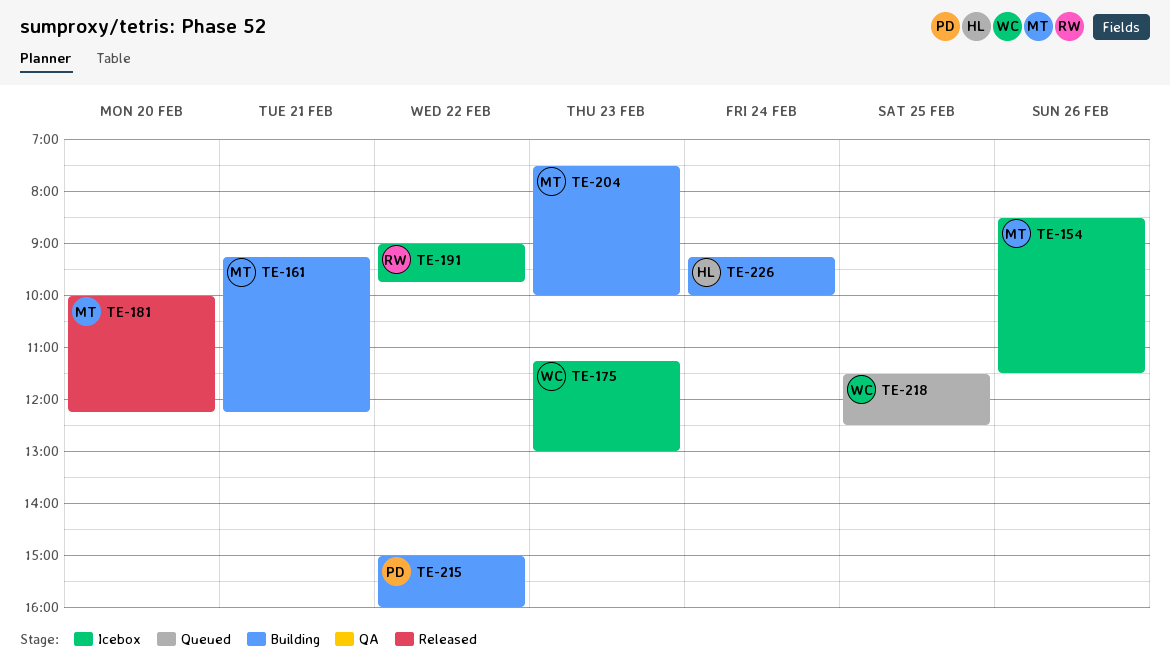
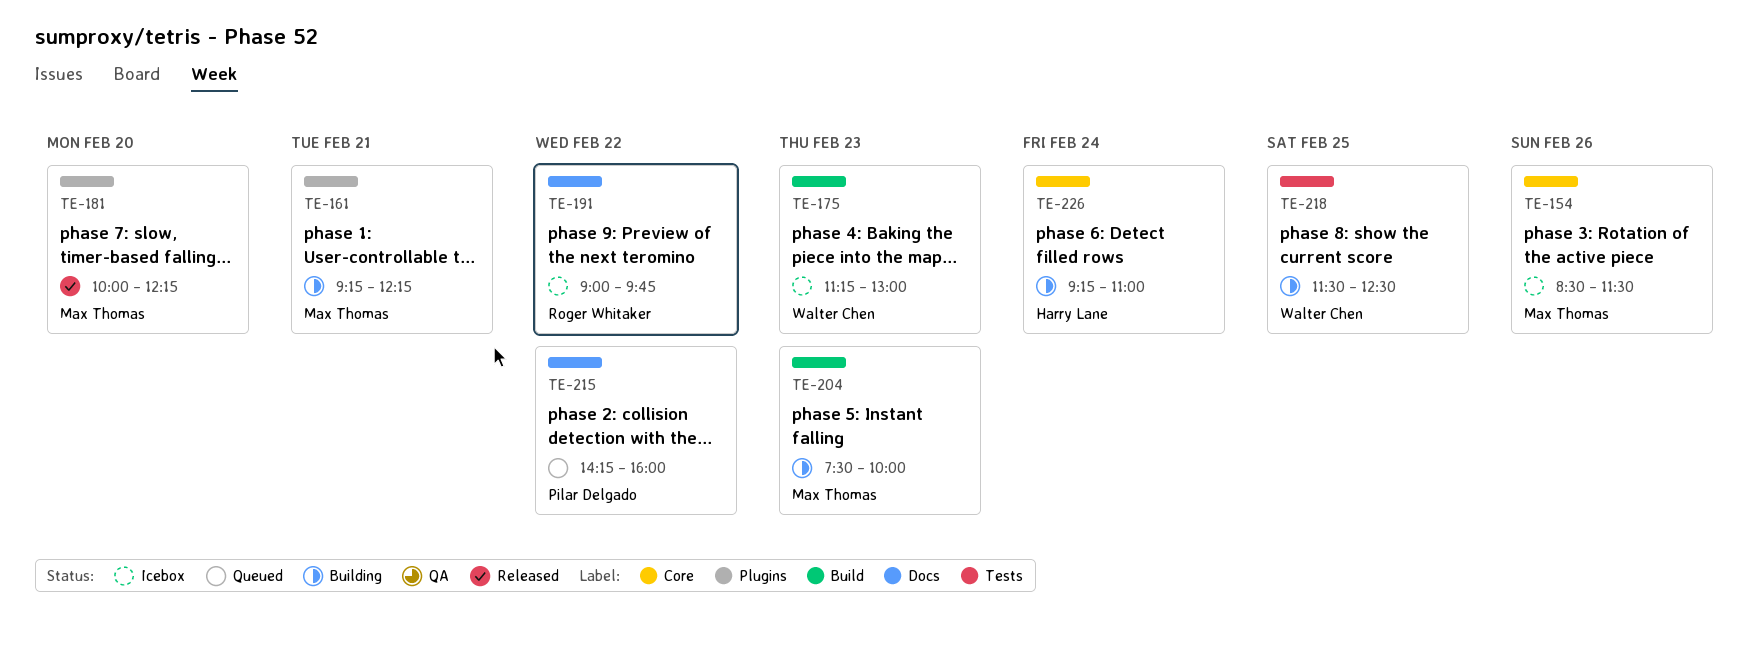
TE-215, status: Building -> Queued
TE-215, begins: 15:00 -> 14:15
TE-218, status: Queued -> Building
TE-226, ends: 10:00 -> 11:00

